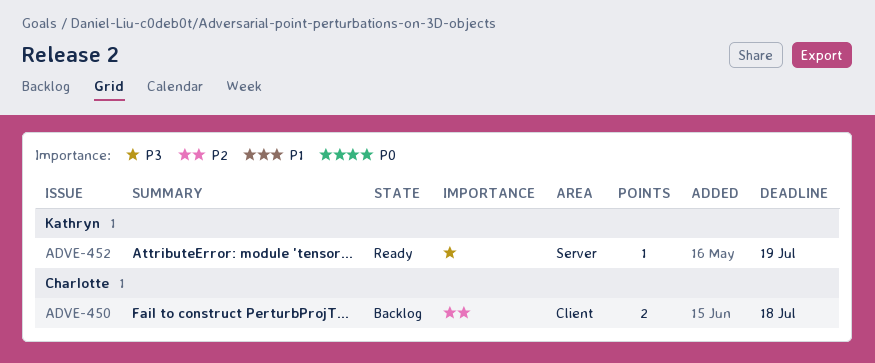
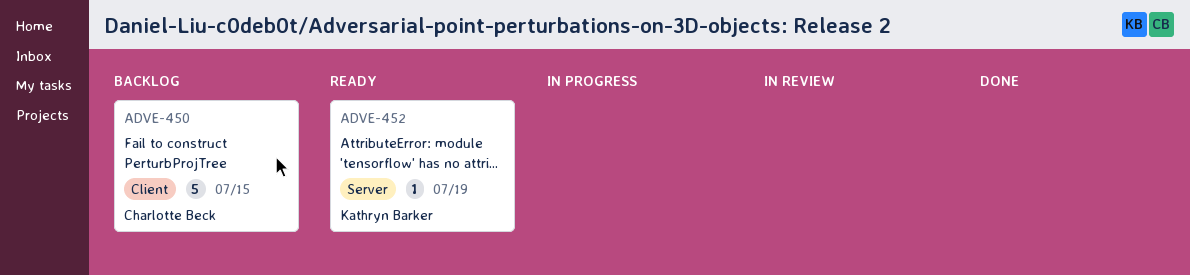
ADVE-450, estimate: 2 -> 5
ADVE-450, due: Jul 18 -> Jul 15

